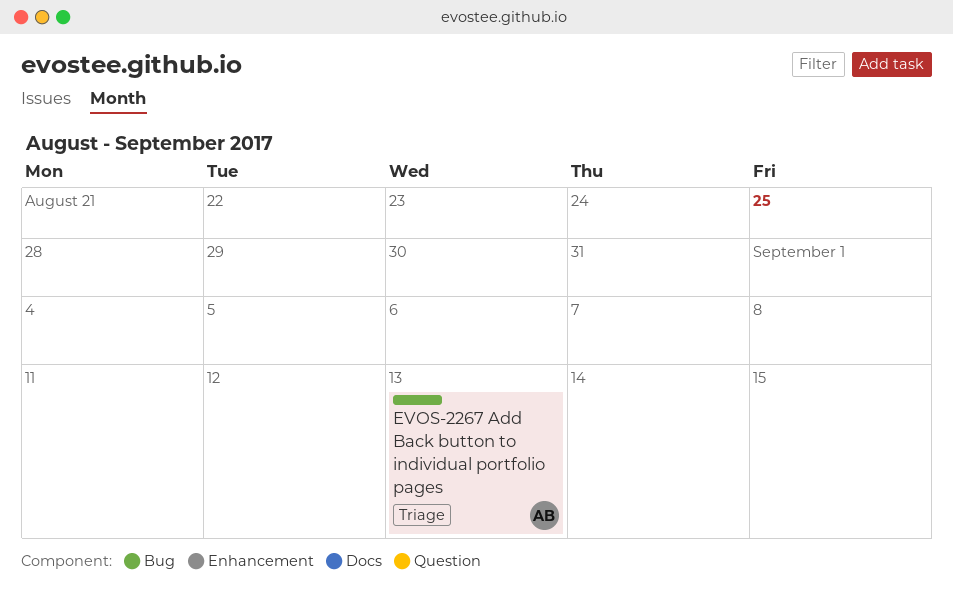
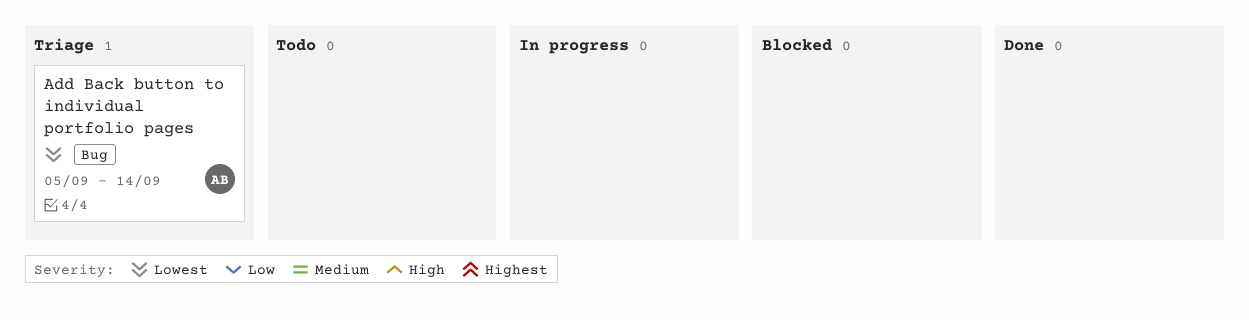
Add Back button to individual portfolio pages, due: Sep 13 -> Sep 14

